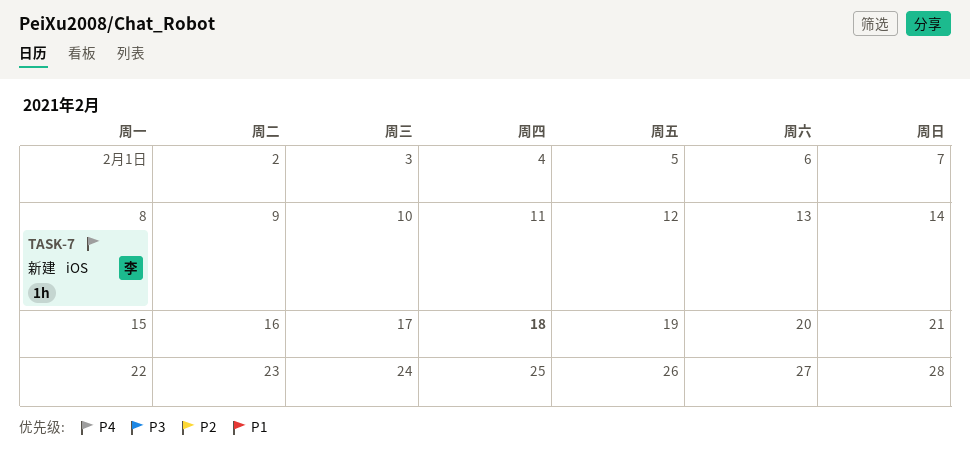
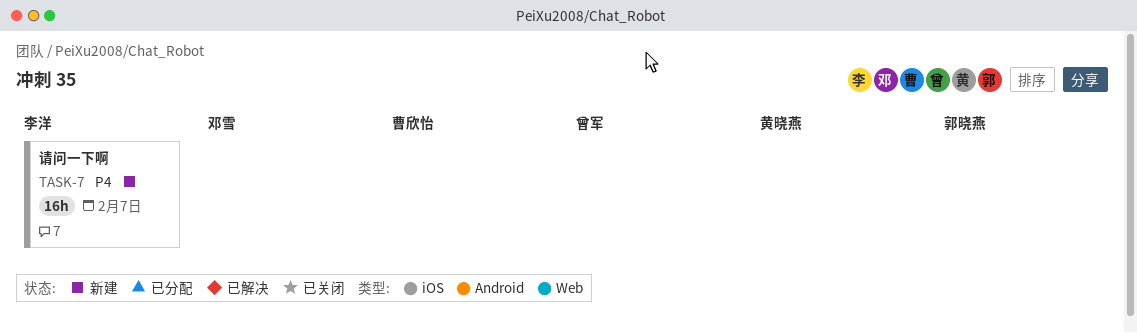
TASK-7, estimate: 1h -> 16h
TASK-7, due: Feb 8 -> Feb 7

